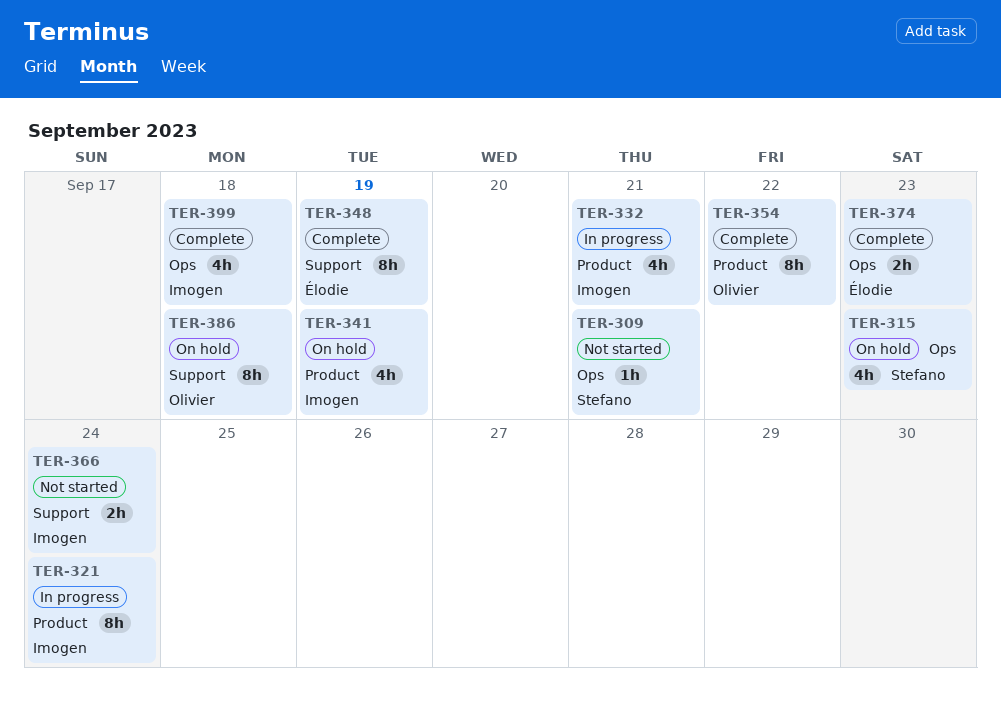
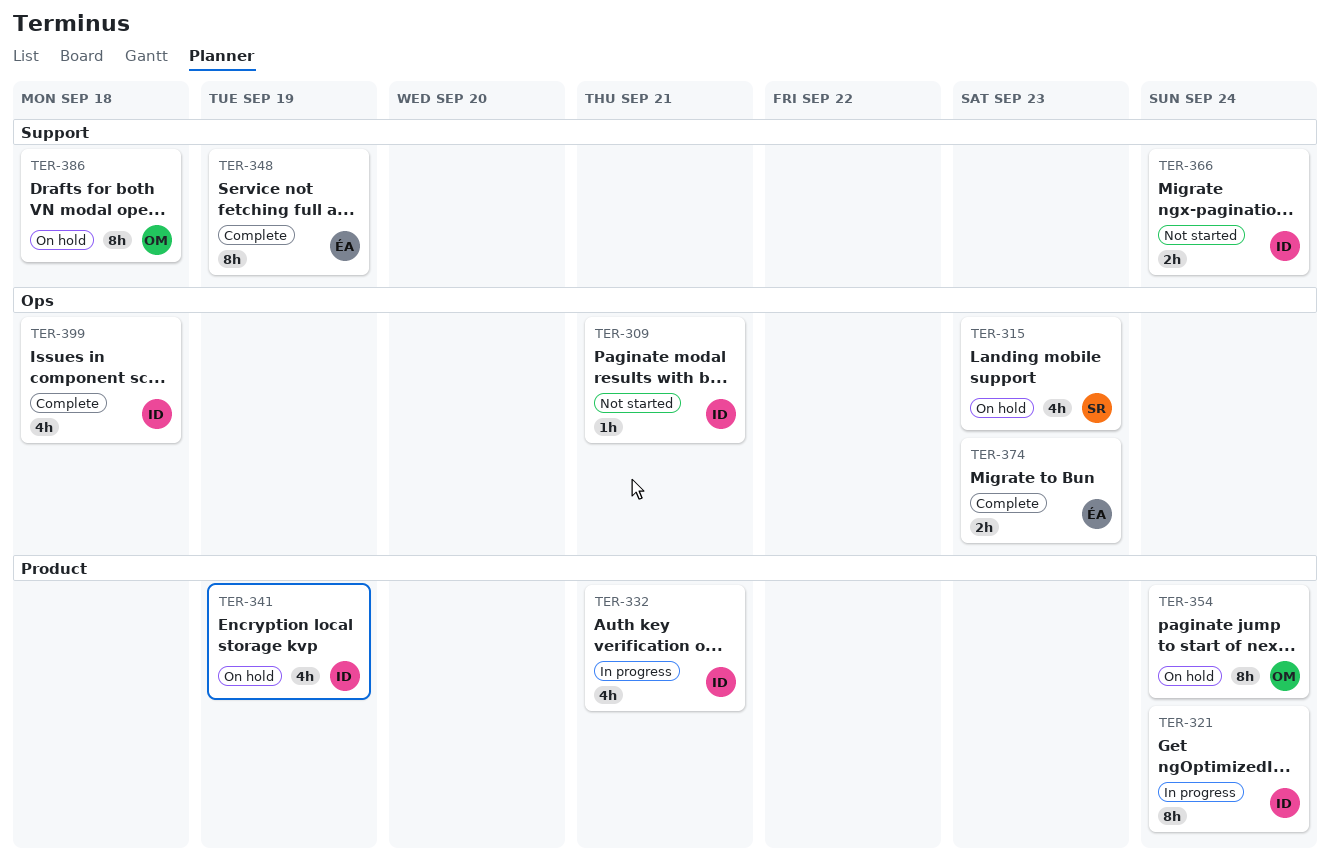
TER-309, owner: Stefano -> Imogen
TER-354, status: Complete -> On hold
TER-354, due: Sep 22 -> Sep 24

